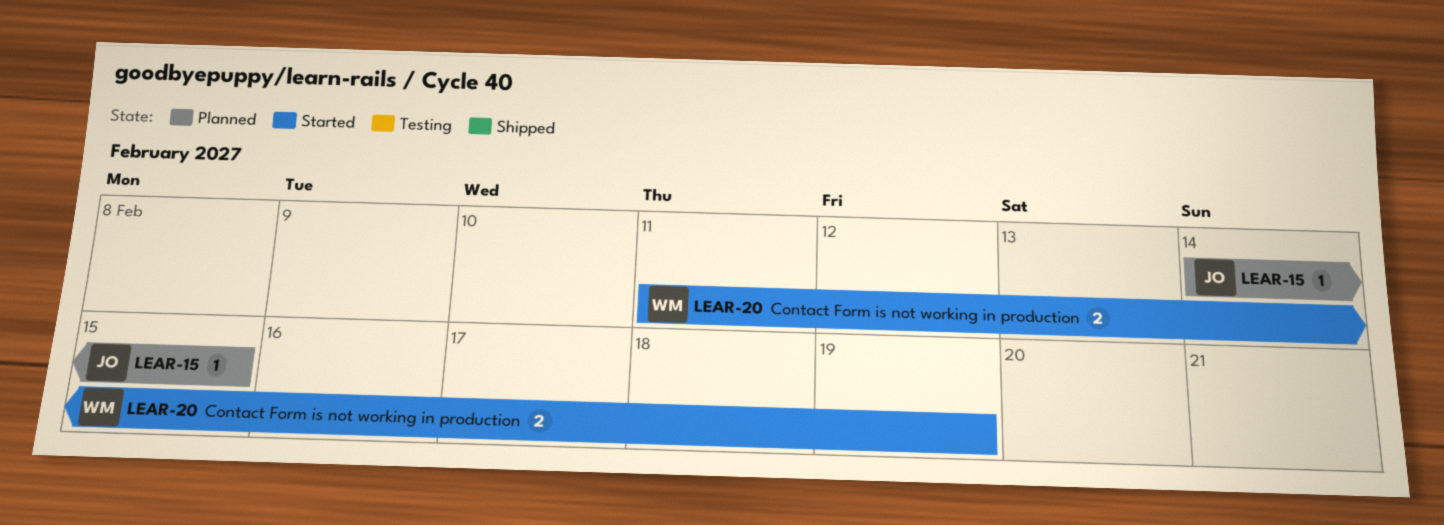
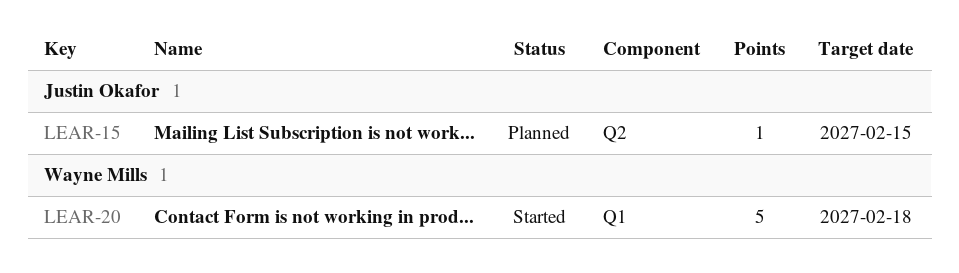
LEAR-20, estimate: 2 -> 5
LEAR-20, due: Feb 19 -> Feb 18

